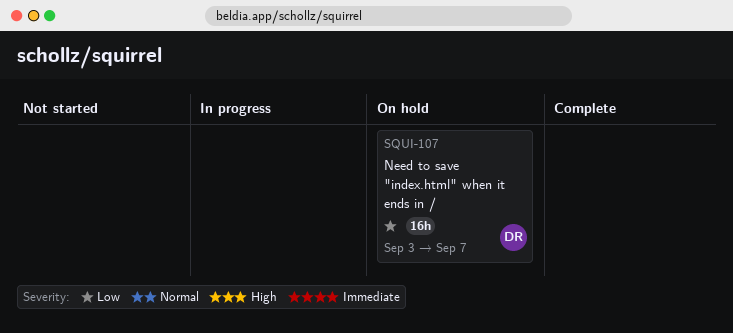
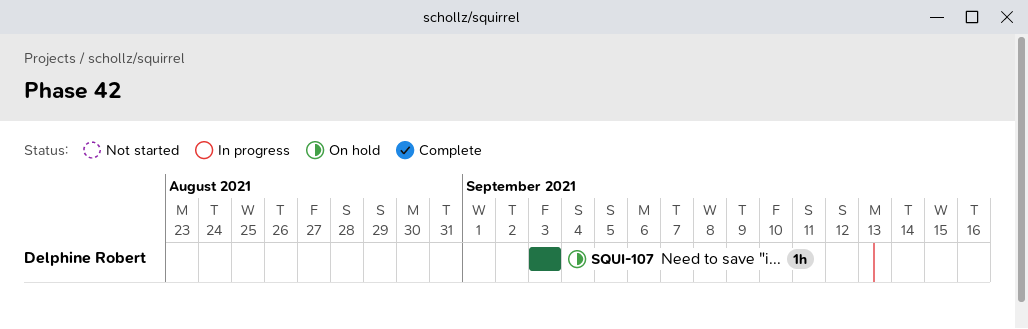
SQUI-107, estimate: 16h -> 1h
SQUI-107, due: Sep 7 -> Sep 3

